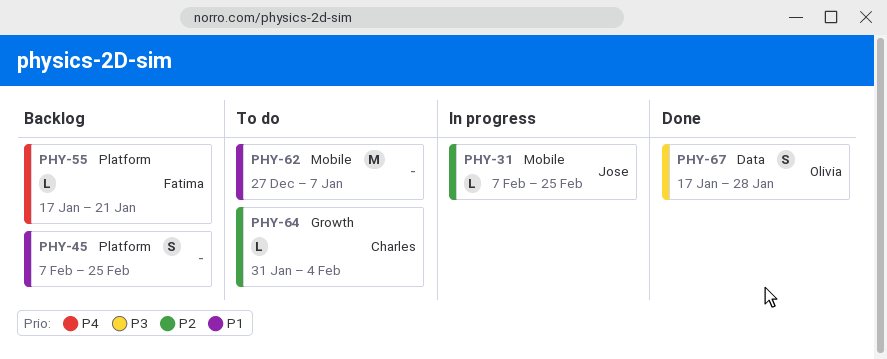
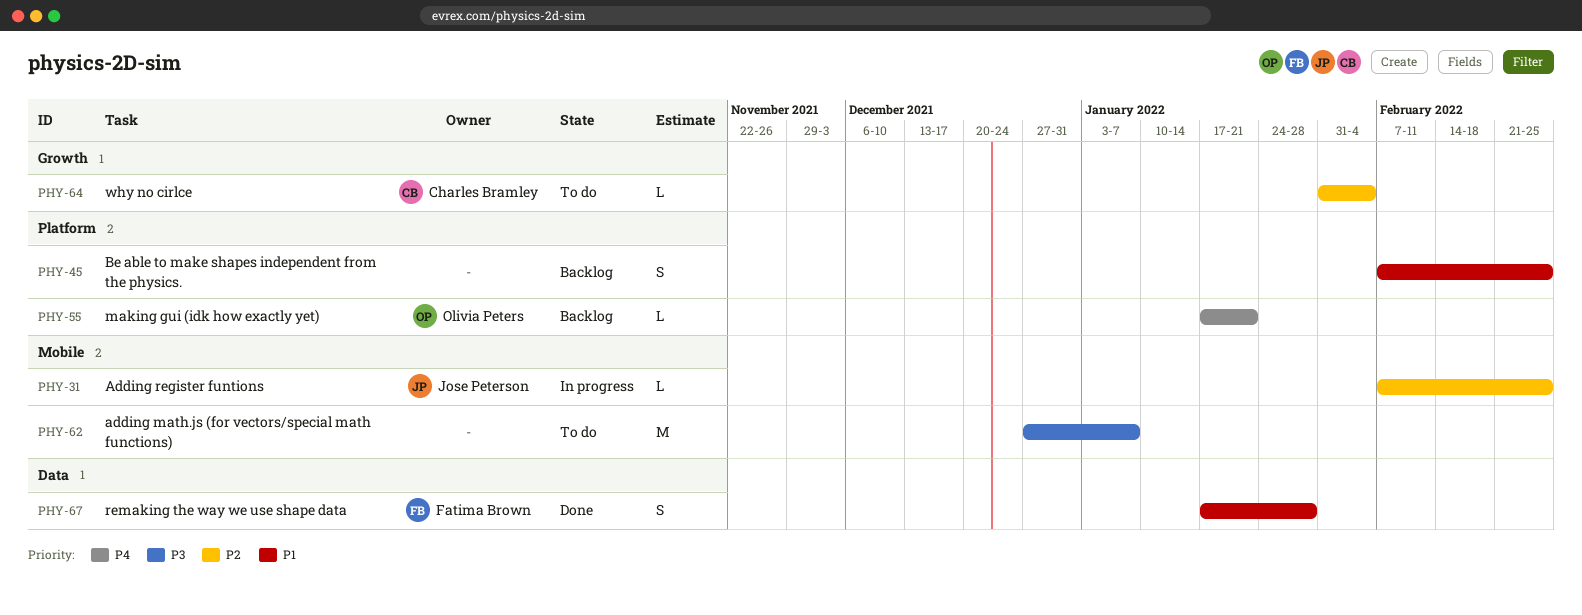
PHY-55, owner: Fatima Brown -> Olivia Peters
PHY-62, priority: P1 -> P3
PHY-67, owner: Olivia Peters -> Fatima Brown
PHY-67, priority: P3 -> P1

